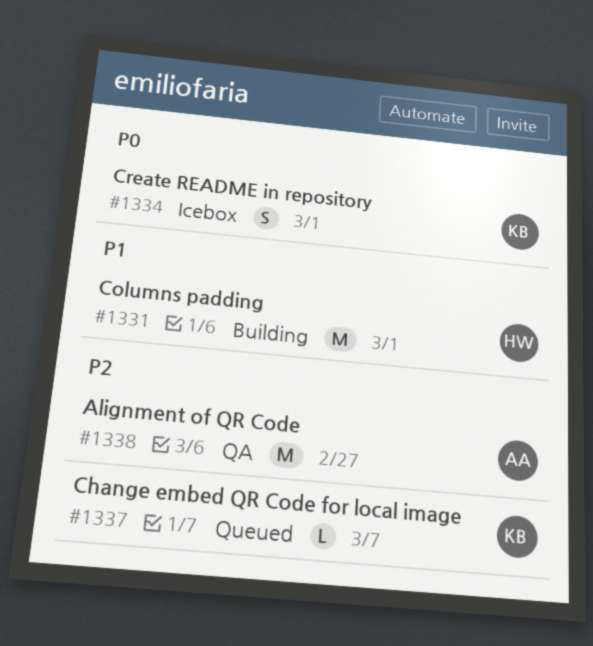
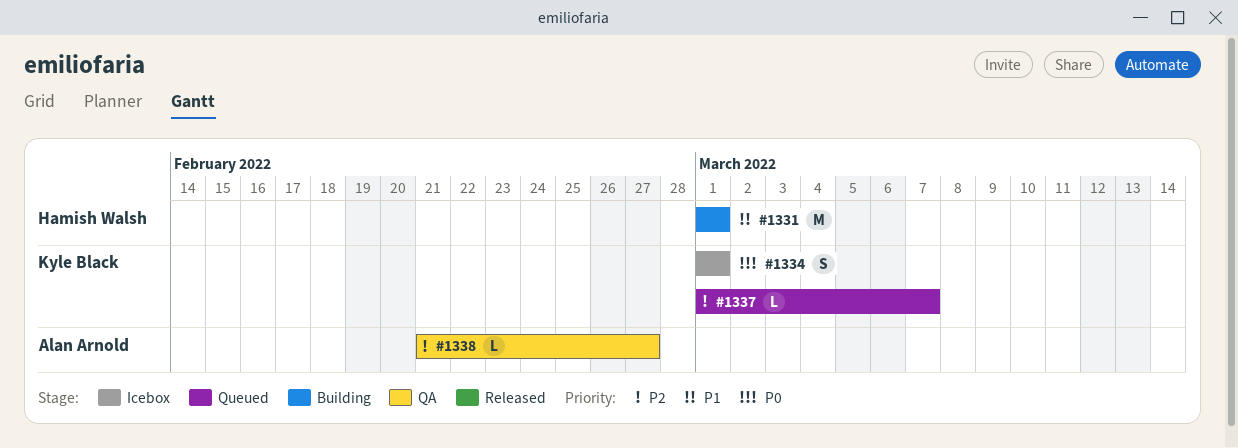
#1338, estimate: M -> L

